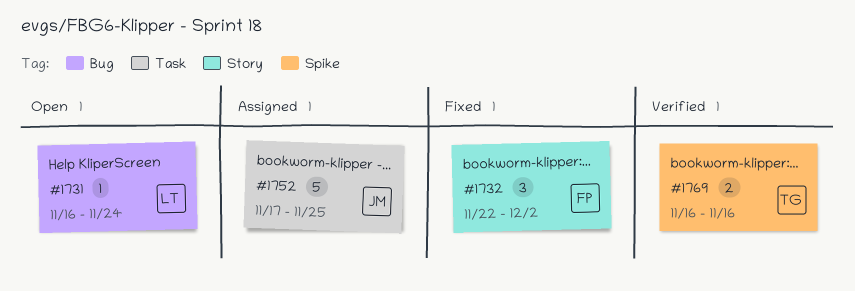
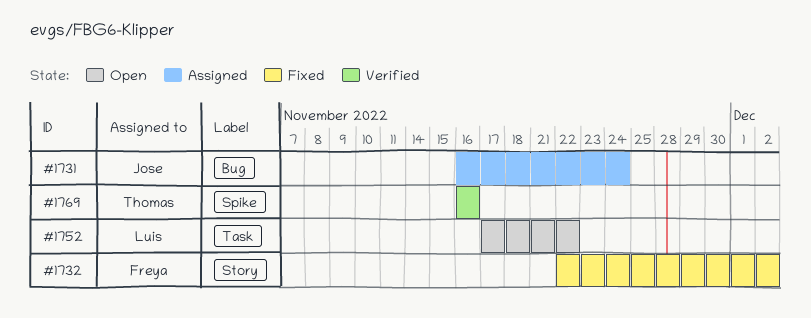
#1731, status: Open -> Assigned
#1731, owner: Luis -> Jose
#1752, status: Assigned -> Open
#1752, owner: Jose -> Luis
#1752, due: Nov 25 -> Nov 22

